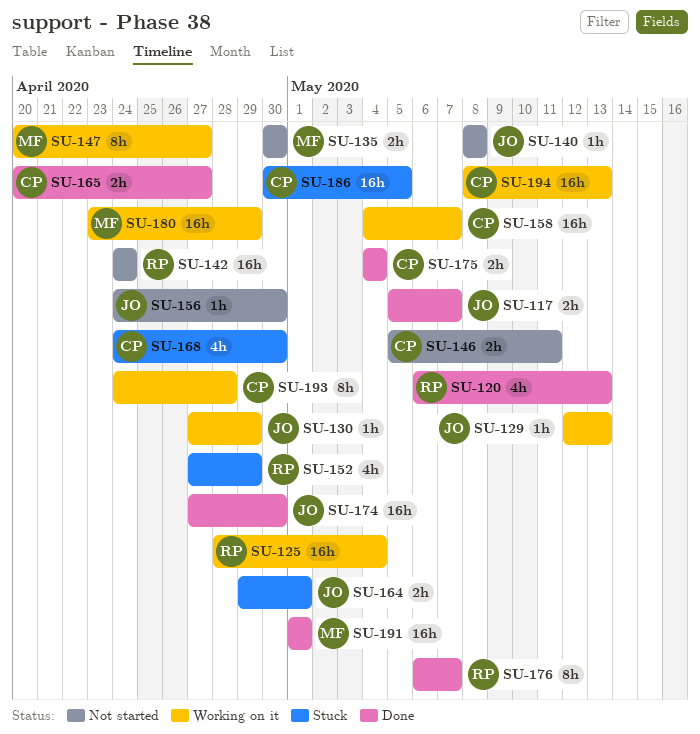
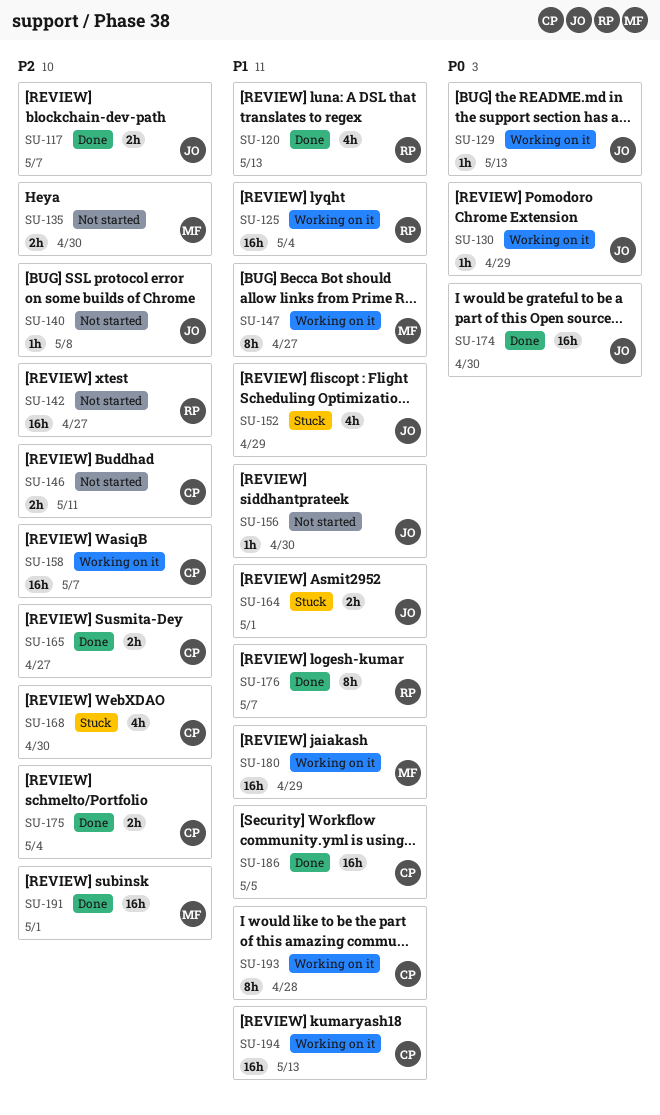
SU-142, due: Apr 24 -> Apr 27
SU-152, owner: RP -> JO
SU-186, status: Stuck -> Done

